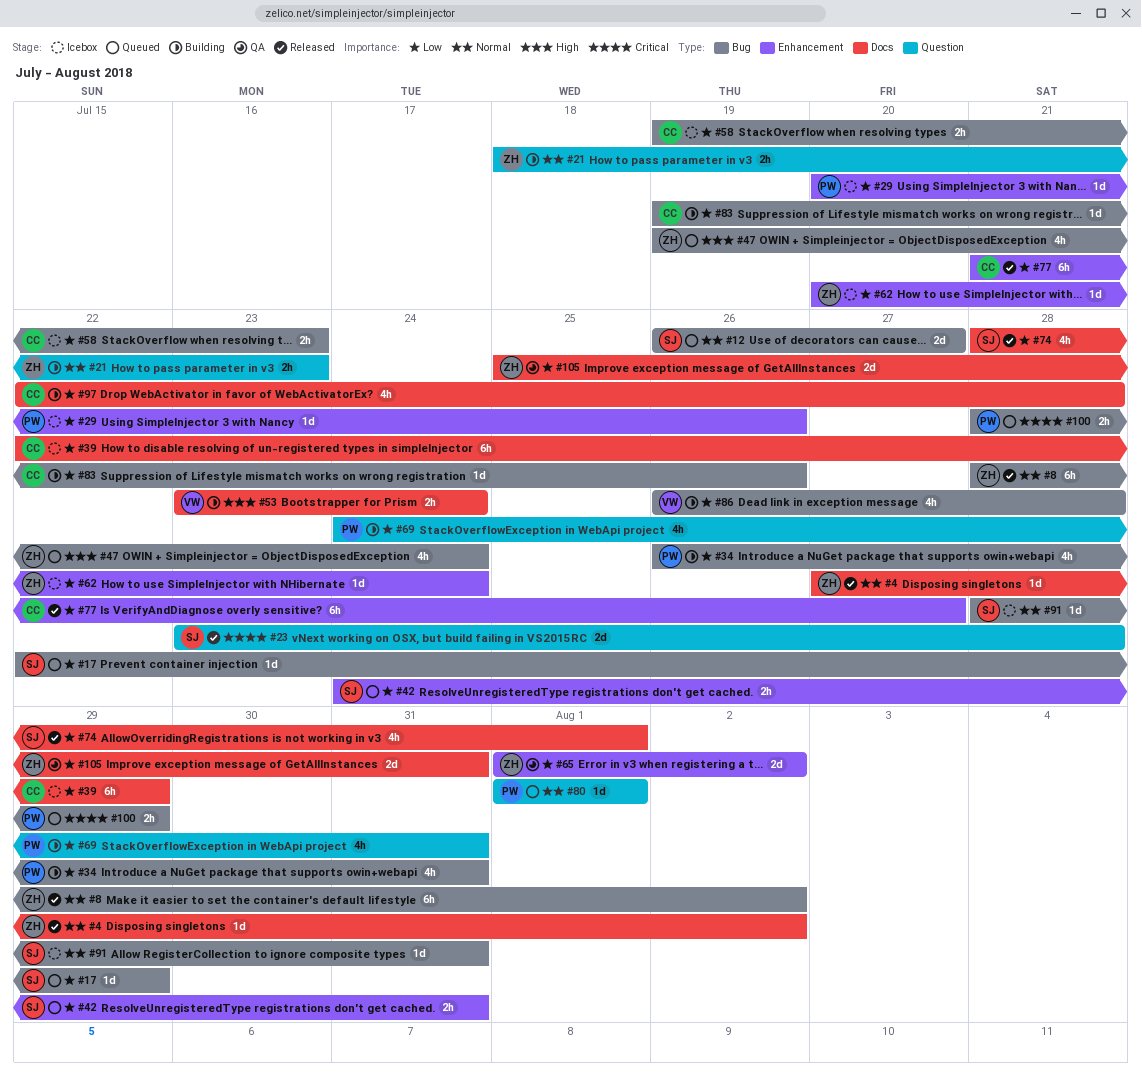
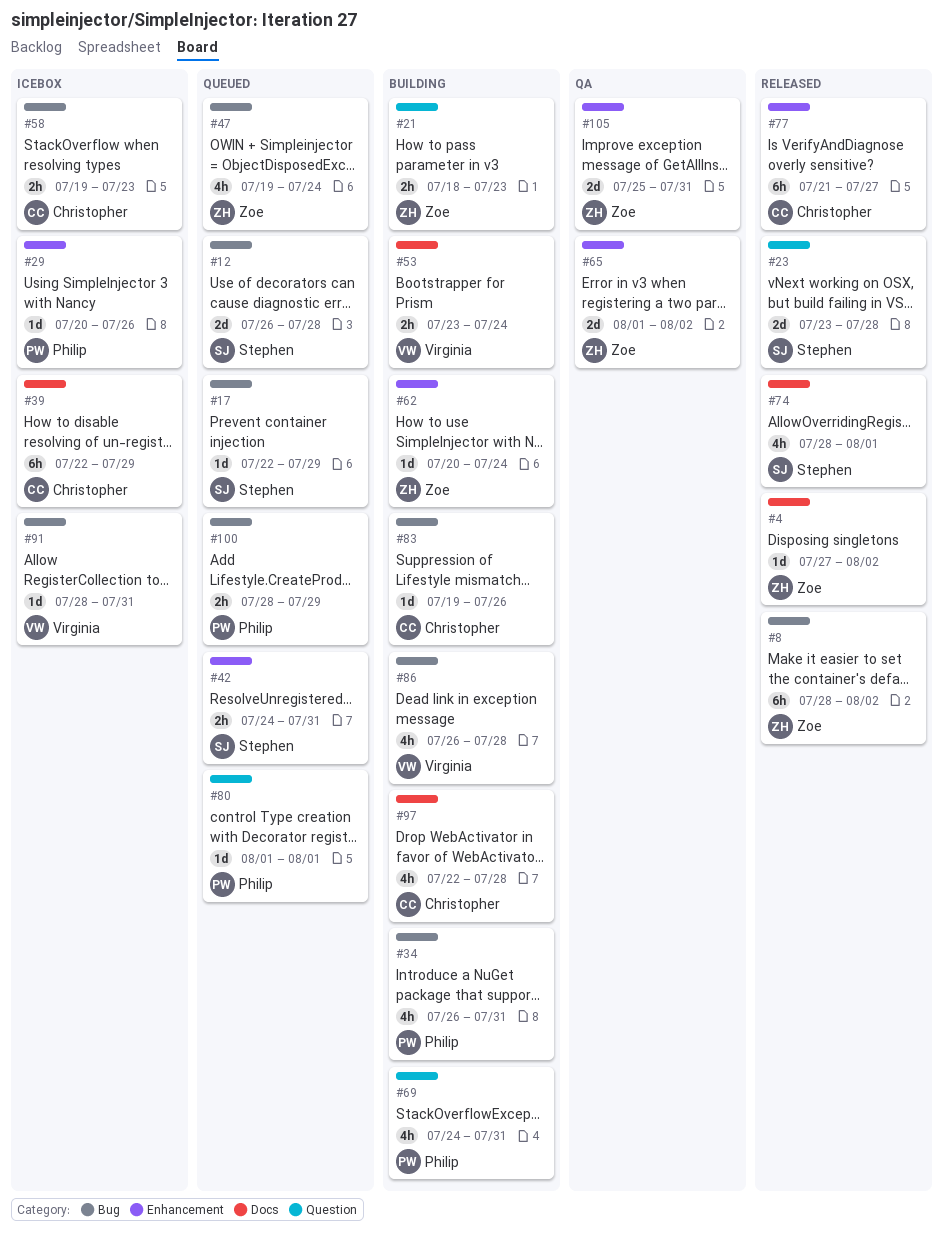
#12, due: Jul 27 -> Jul 28
#62, status: Icebox -> Building
#91, owner: Stephen -> Virginia
#105, label: Docs -> Enhancement

